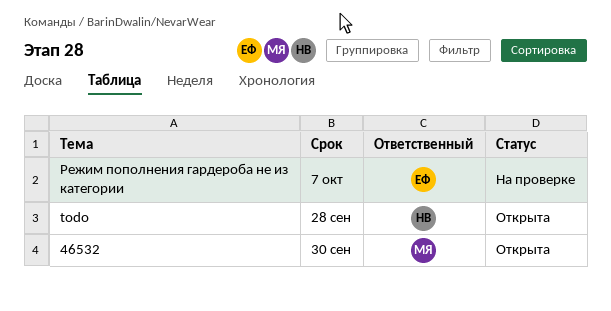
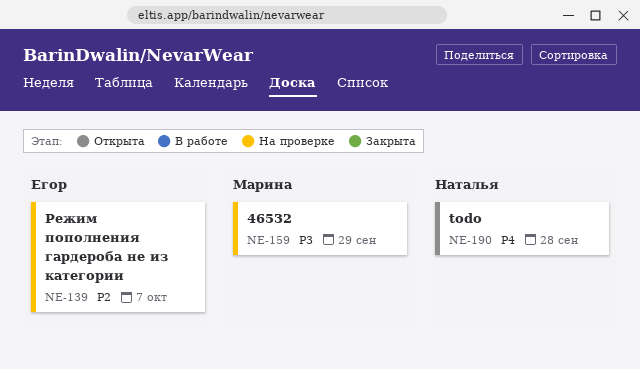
46532, status: Открыта -> На проверке
46532, due: Sep 30 -> Sep 29

